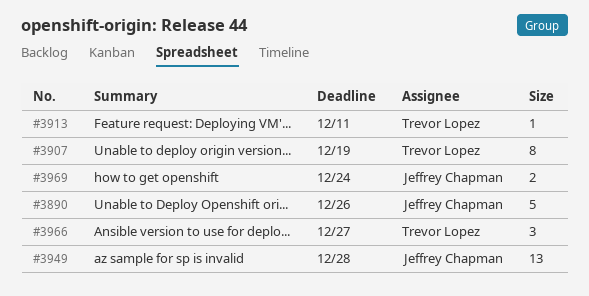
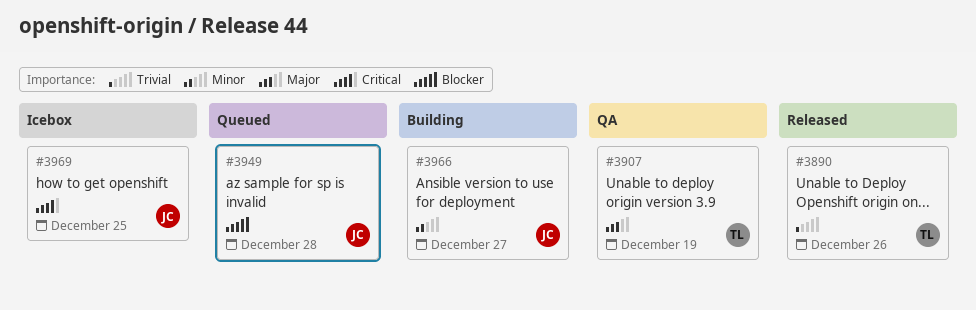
#3890, owner: Jeffrey Chapman -> Trevor Lopez
#3913: present -> none
#3966, owner: Trevor Lopez -> Jeffrey Chapman
#3969, due: Dec 24 -> Dec 25

